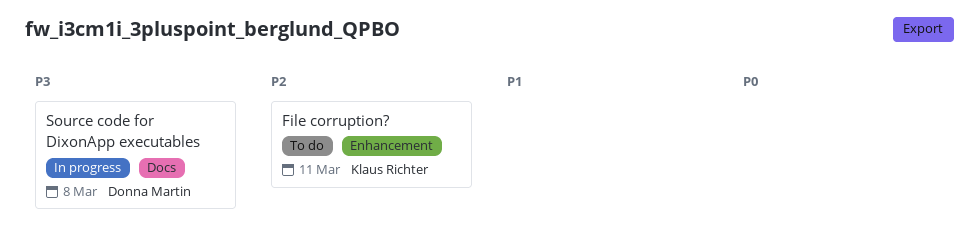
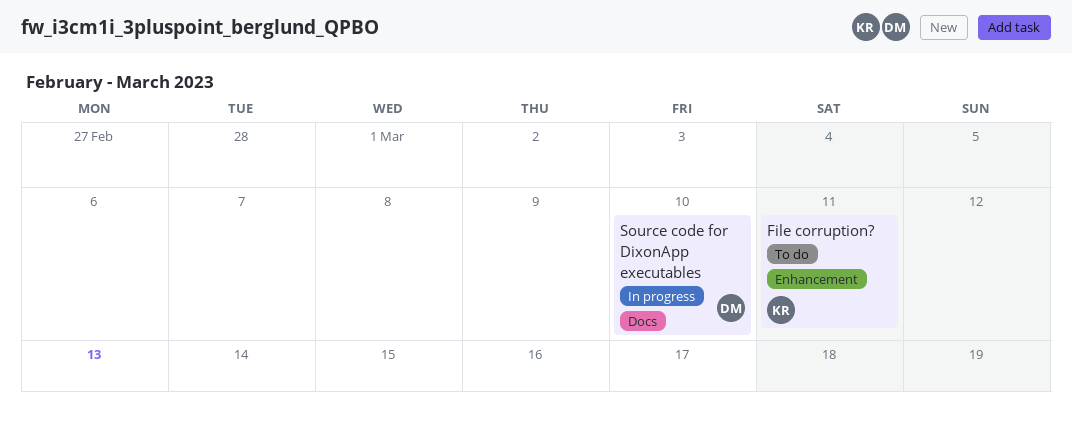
Source code for DixonApp executables, due: Mar 8 -> Mar 10

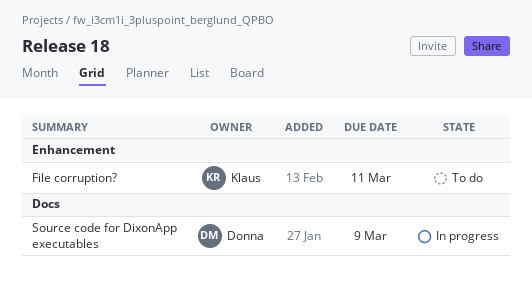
Source code for DixonApp executables, due: Mar 10 -> Mar 9

